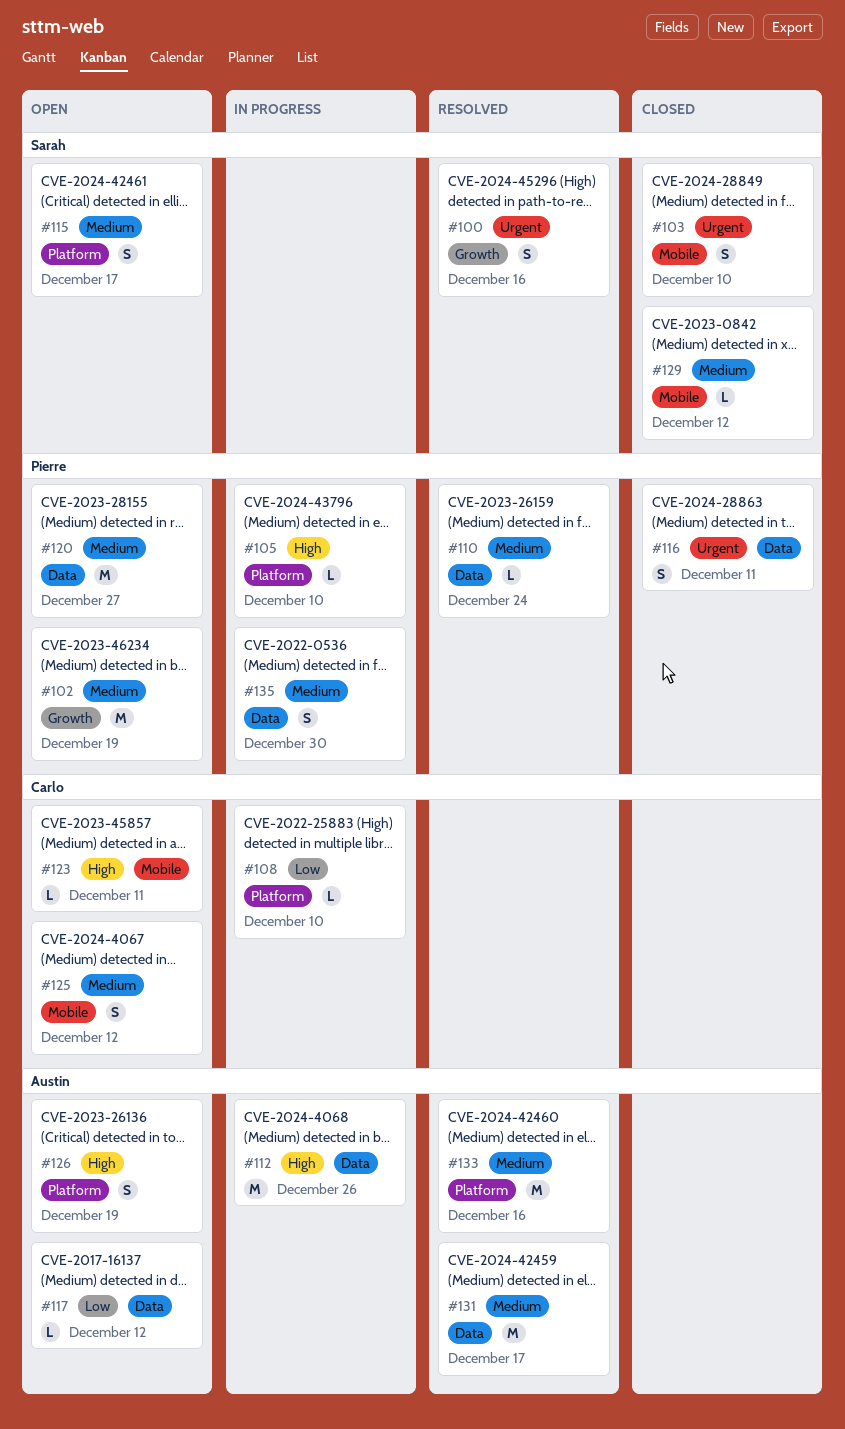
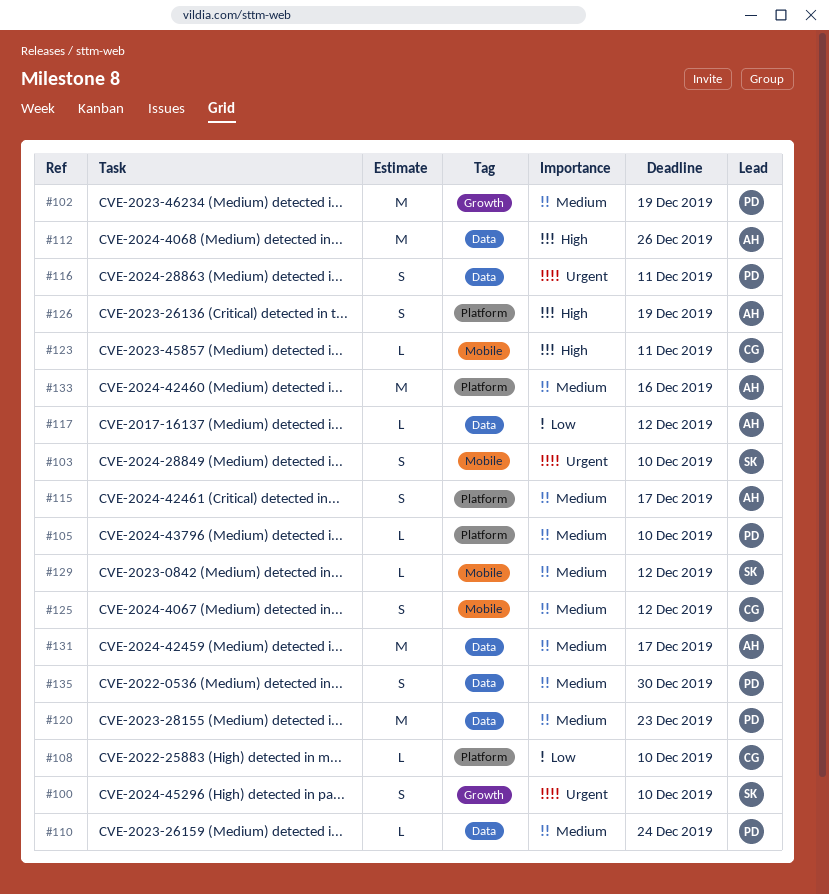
#100, due: Dec 16 -> Dec 10
#105, priority: High -> Medium
#115, owner: Sarah -> Austin
#120, due: Dec 27 -> Dec 23

